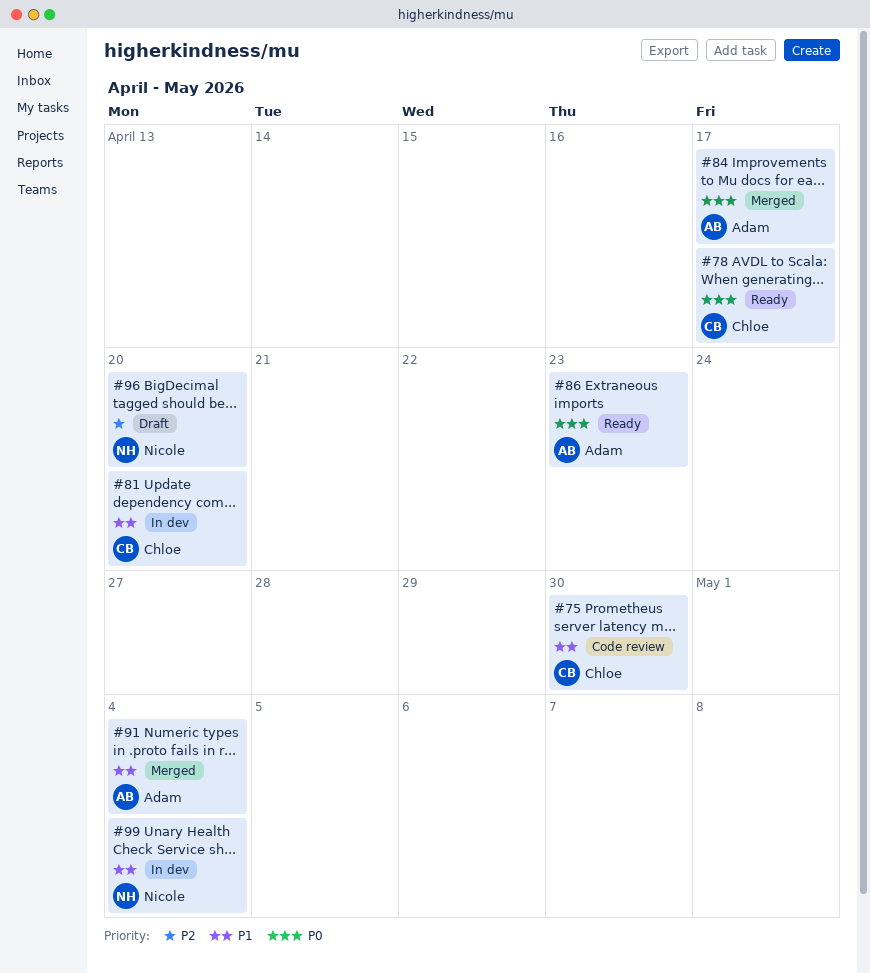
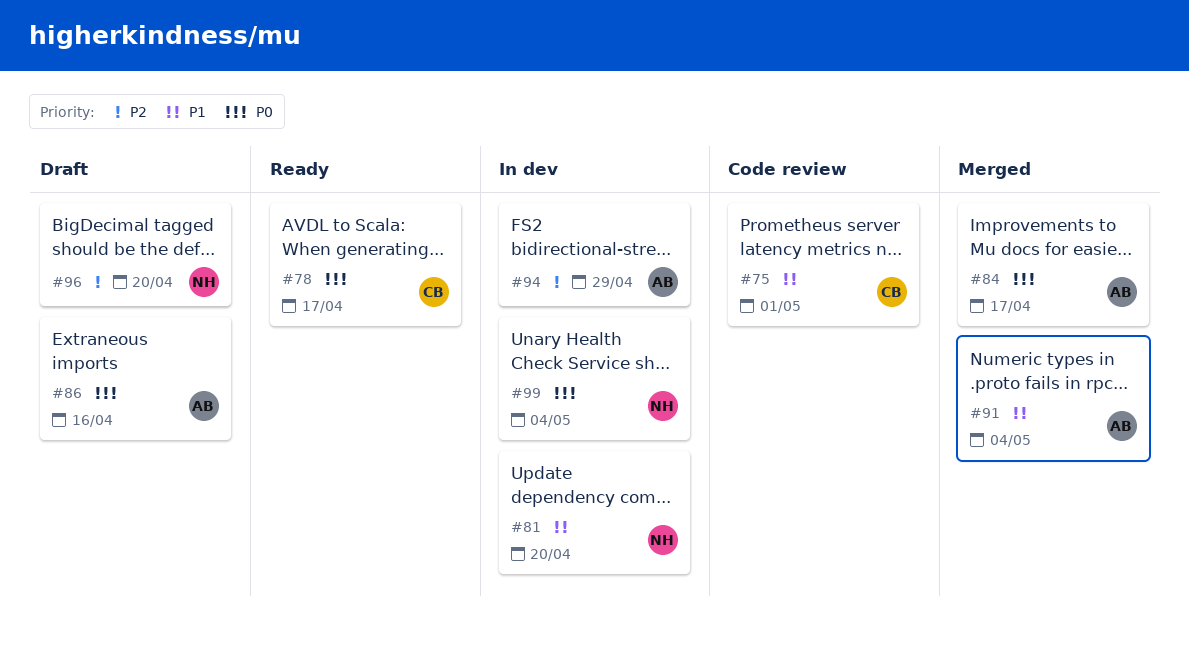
#75, due: Apr 30 -> May 1
#81, owner: Chloe -> Nicole
#86, status: Ready -> Draft
#86, due: Apr 23 -> Apr 16
#94: none -> present
#99, priority: P1 -> P0

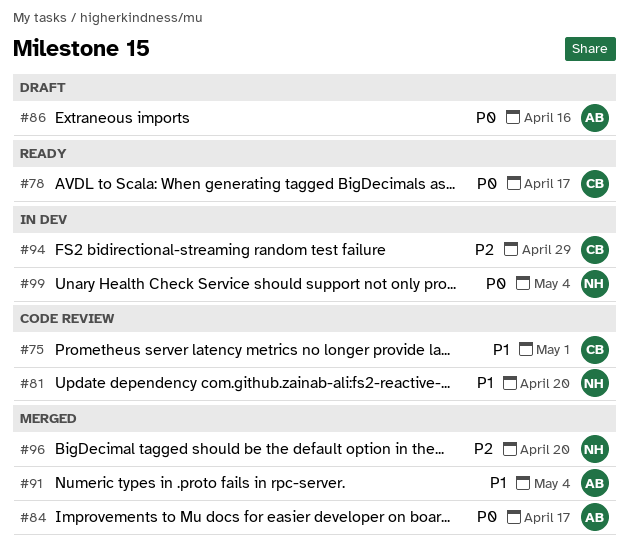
#81, status: In dev -> Code review
#94, owner: AB -> CB
#96, status: Draft -> Merged

